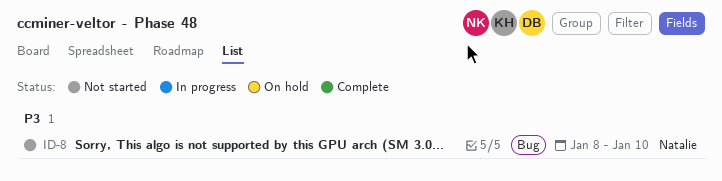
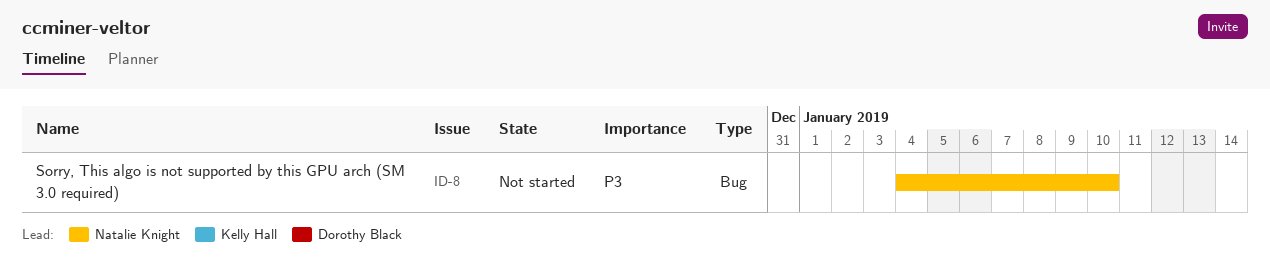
ID-8, start: Jan 8 -> Jan 4

